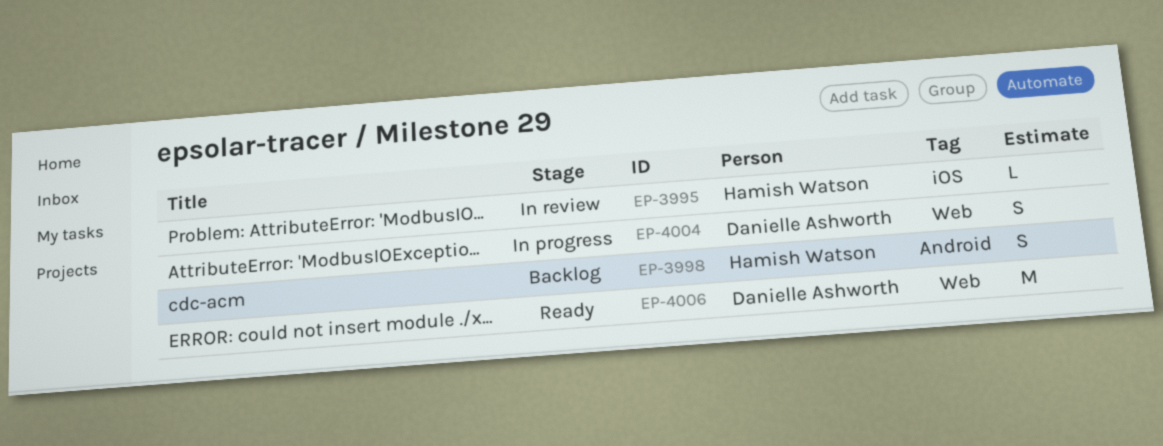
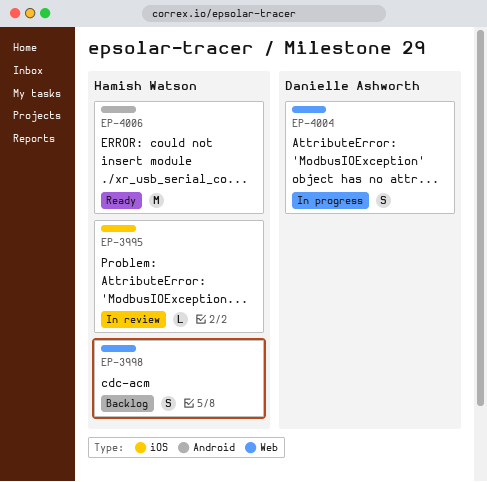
EP-3998, label: Android -> Web
EP-4006, owner: Danielle Ashworth -> Hamish Watson
EP-4006, label: Web -> Android

